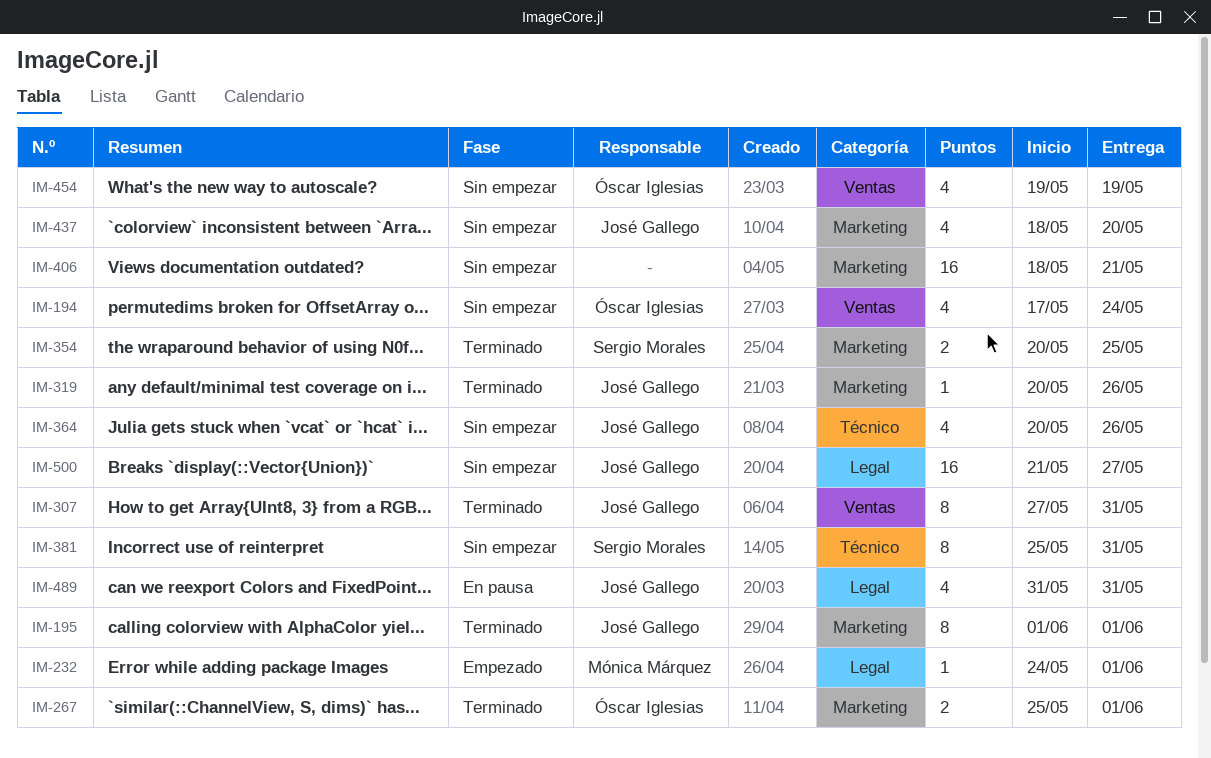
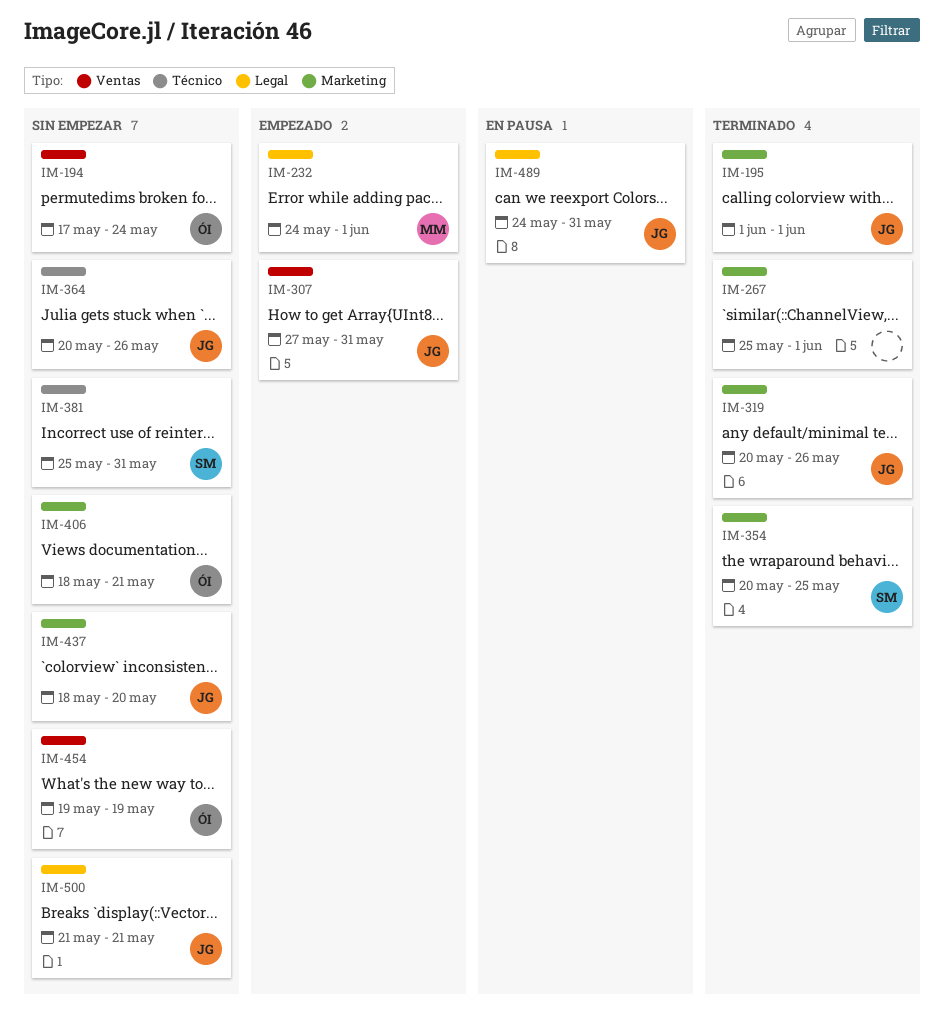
IM-267, owner: Óscar Iglesias -> none
IM-307, status: Terminado -> Empezado
IM-406, owner: none -> Óscar Iglesias
IM-489, start: May 31 -> May 24
IM-500, due: May 27 -> May 21

